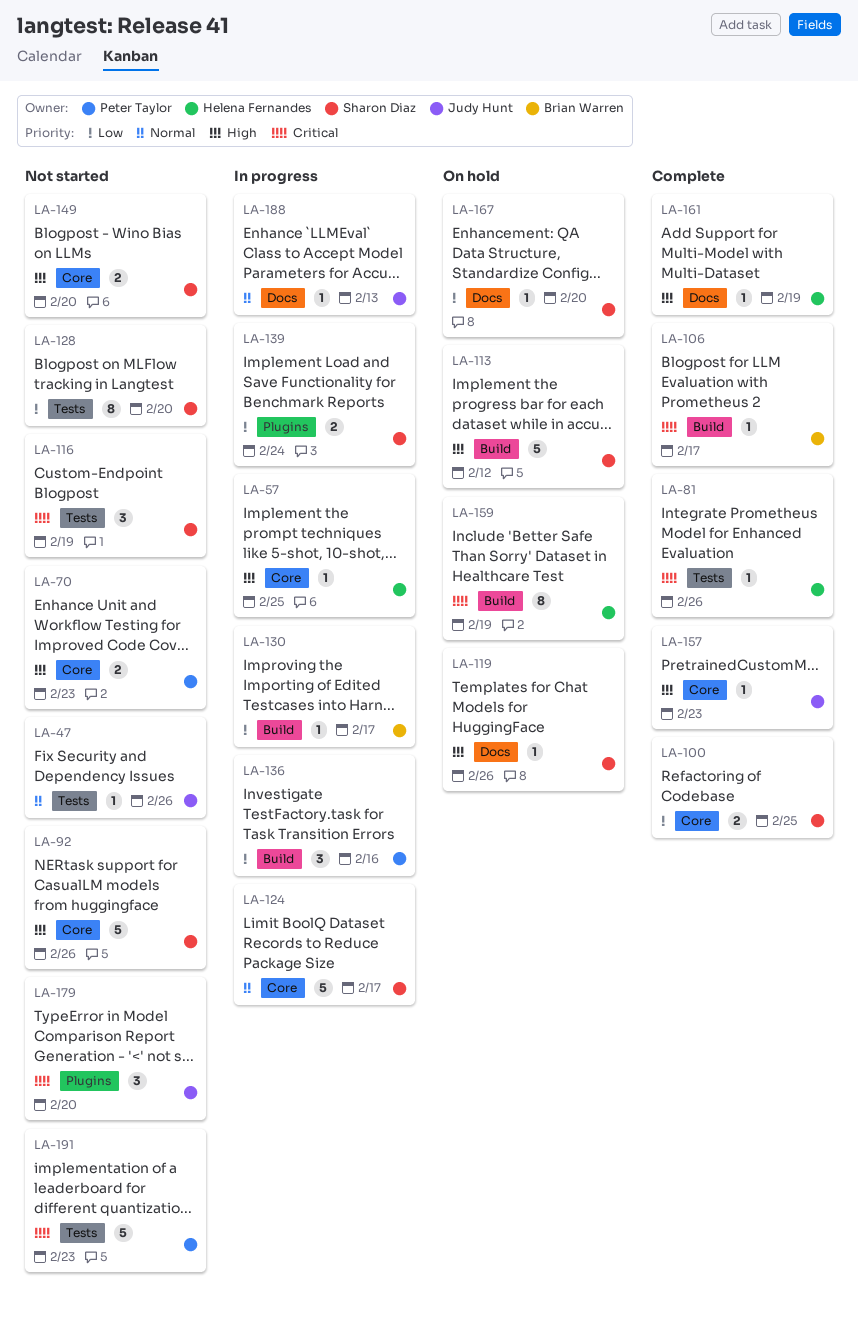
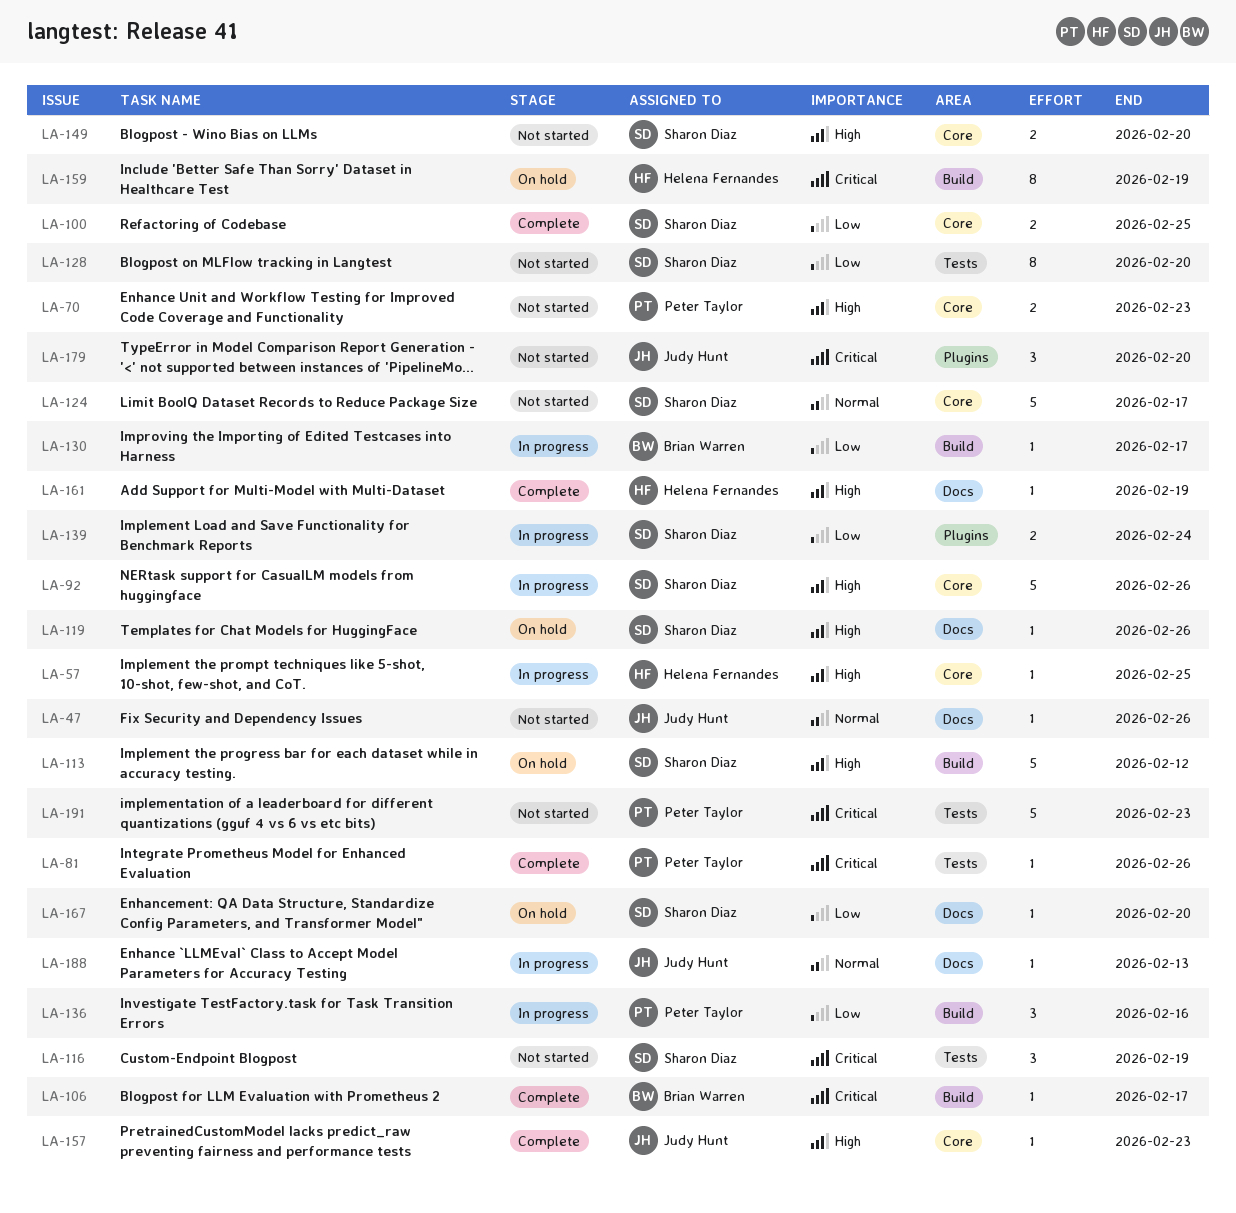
LA-47, label: Tests -> Docs
LA-81, owner: Helena Fernandes -> Peter Taylor
LA-92, status: Not started -> In progress
LA-124, status: In progress -> Not started

